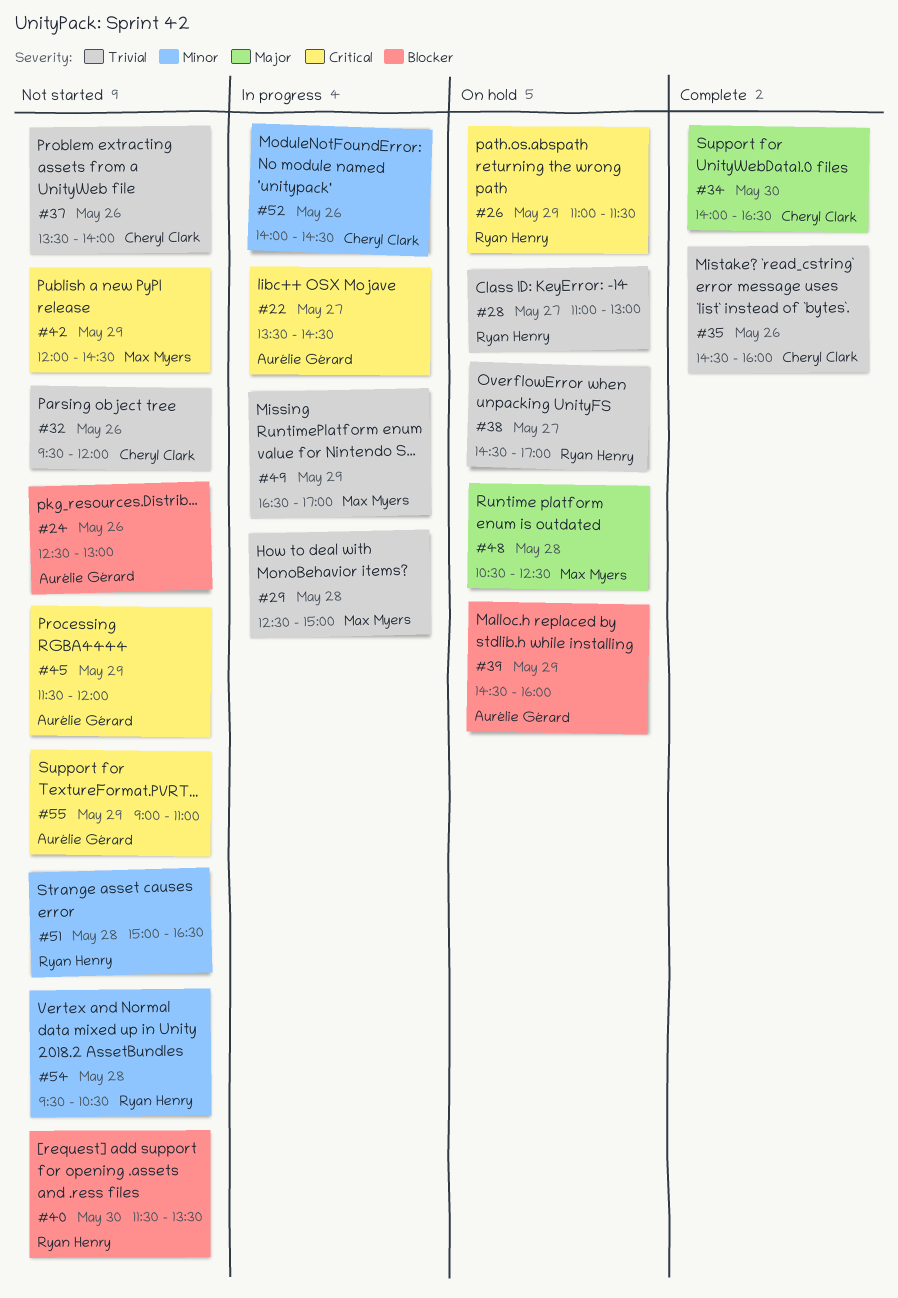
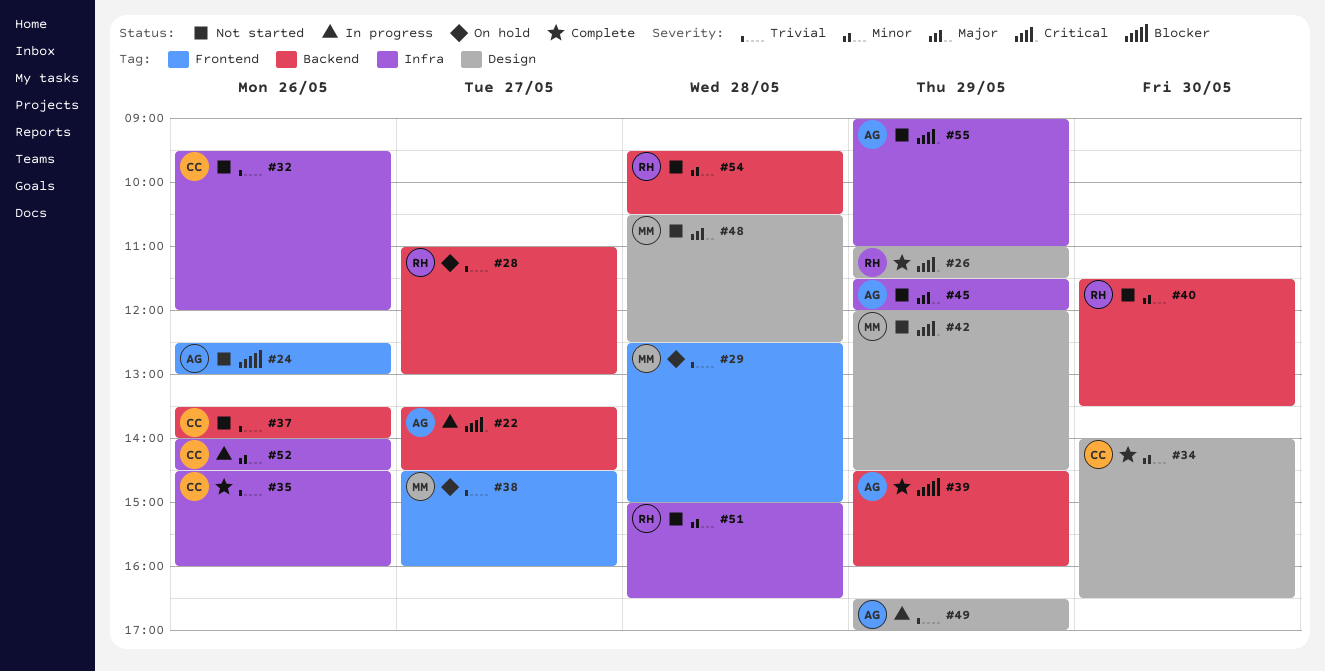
#26, status: On hold -> Complete
#29, status: In progress -> On hold
#34, priority: Major -> Minor
#38, owner: Ryan Henry -> Max Myers
#38, ends: 17:00 -> 16:00
#39, status: On hold -> Complete
#40, priority: Blocker -> Minor
#45, priority: Critical -> Major
#48, status: On hold -> Not started
#49, owner: Max Myers -> Aurélie Gérard

